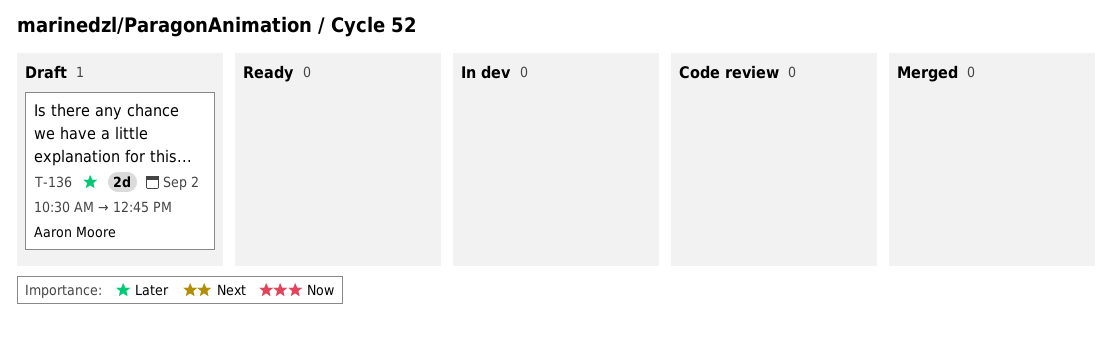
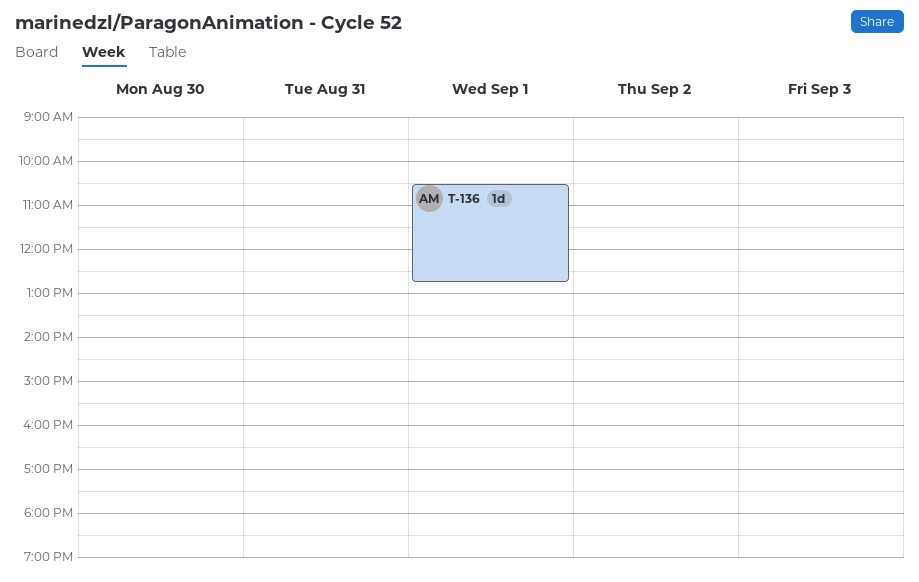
T-136, estimate: 2d -> 1d
T-136, day: Sep 2 -> Sep 1

